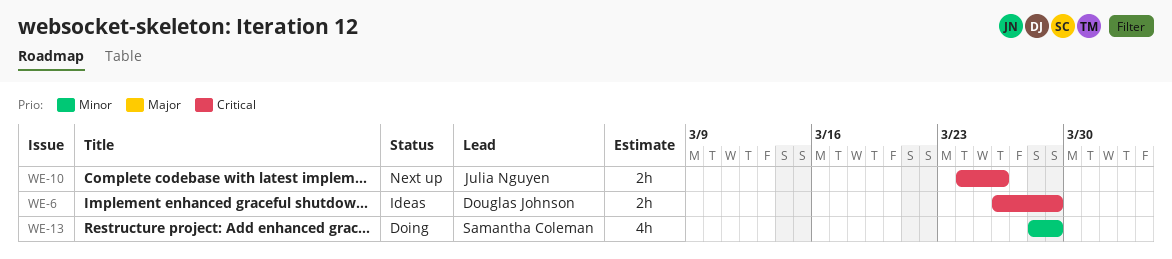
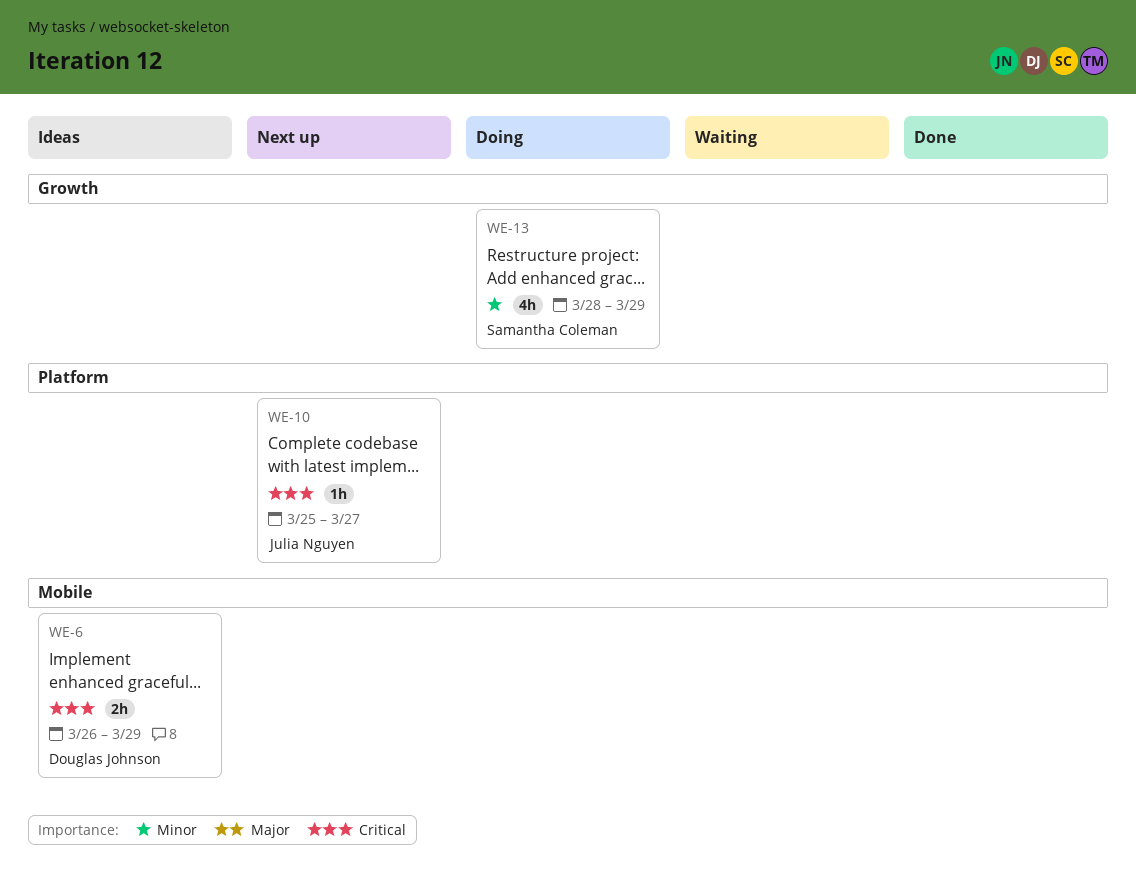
WE-10, estimate: 2h -> 1h
WE-10, start: Mar 24 -> Mar 25
WE-10, due: Mar 26 -> Mar 27

